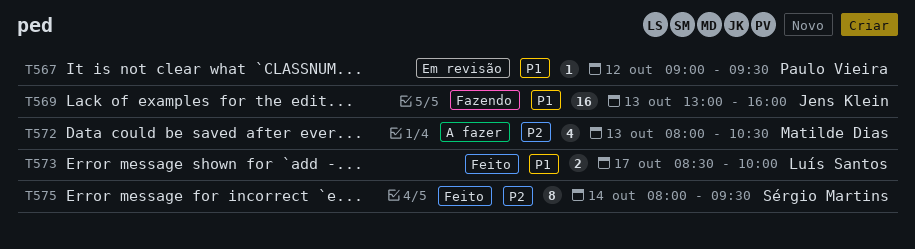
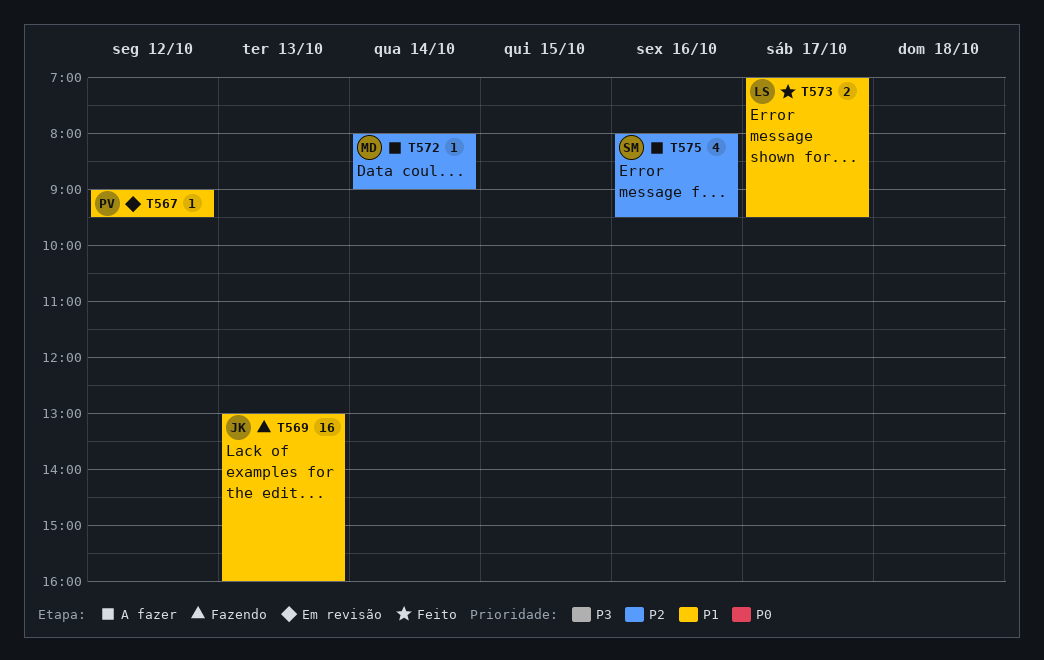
T572, estimate: 4 -> 1
T572, day: Oct 13 -> Oct 14
T572, ends: 10:30 -> 09:00
T573, begins: 08:30 -> 07:00
T573, ends: 10:00 -> 09:30
T575, status: Feito -> A fazer
T575, estimate: 8 -> 4
T575, day: Oct 14 -> Oct 16

